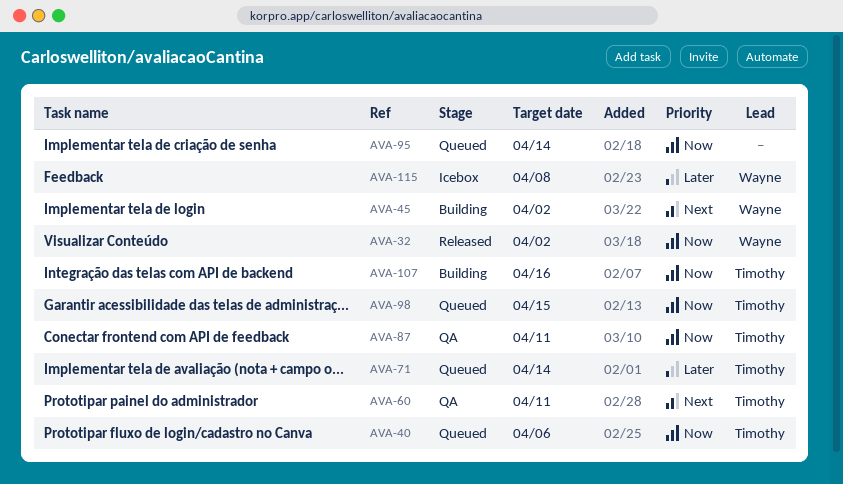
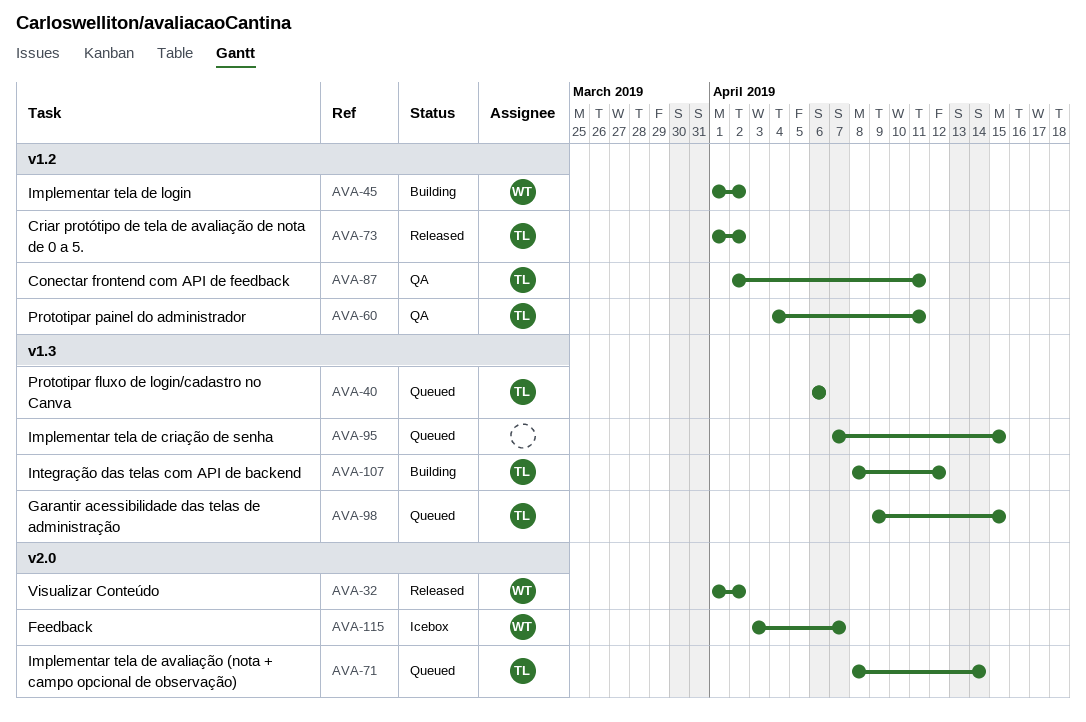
AVA-73: none -> present
AVA-95, due: Apr 14 -> Apr 15
AVA-107, due: Apr 16 -> Apr 12
AVA-115, due: Apr 8 -> Apr 7

